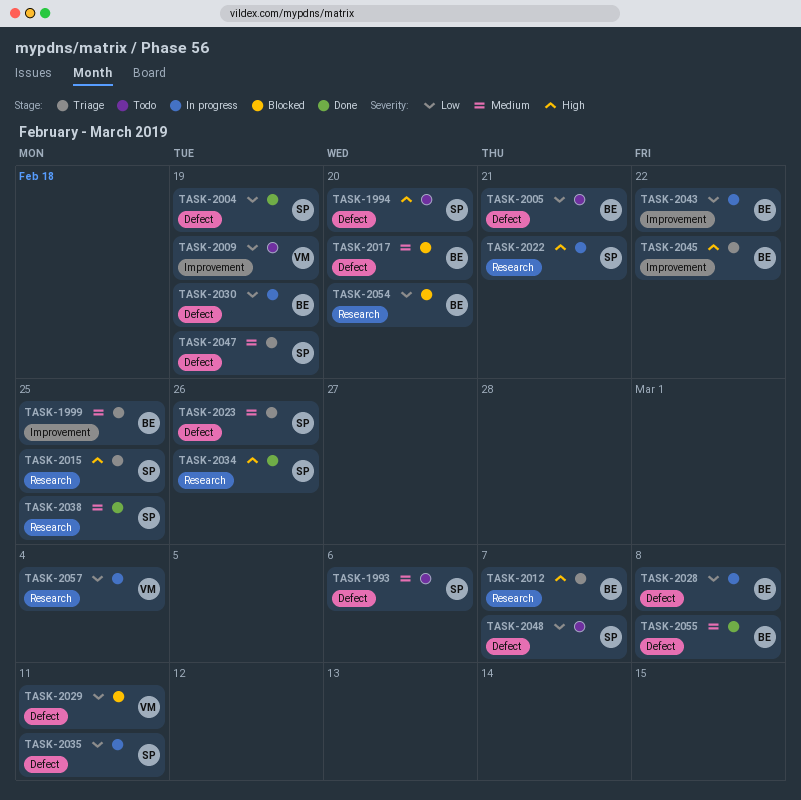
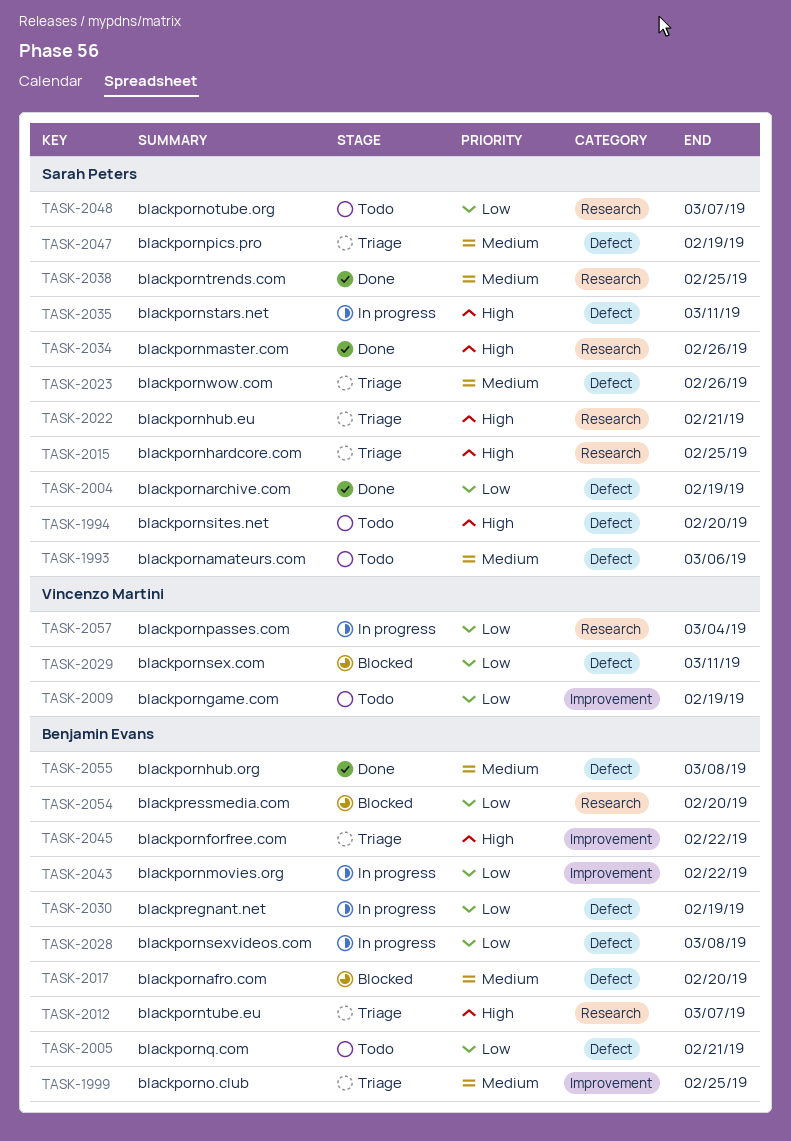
TASK-2022, status: In progress -> Triage
TASK-2035, priority: Low -> High
TASK-2048, label: Defect -> Research

